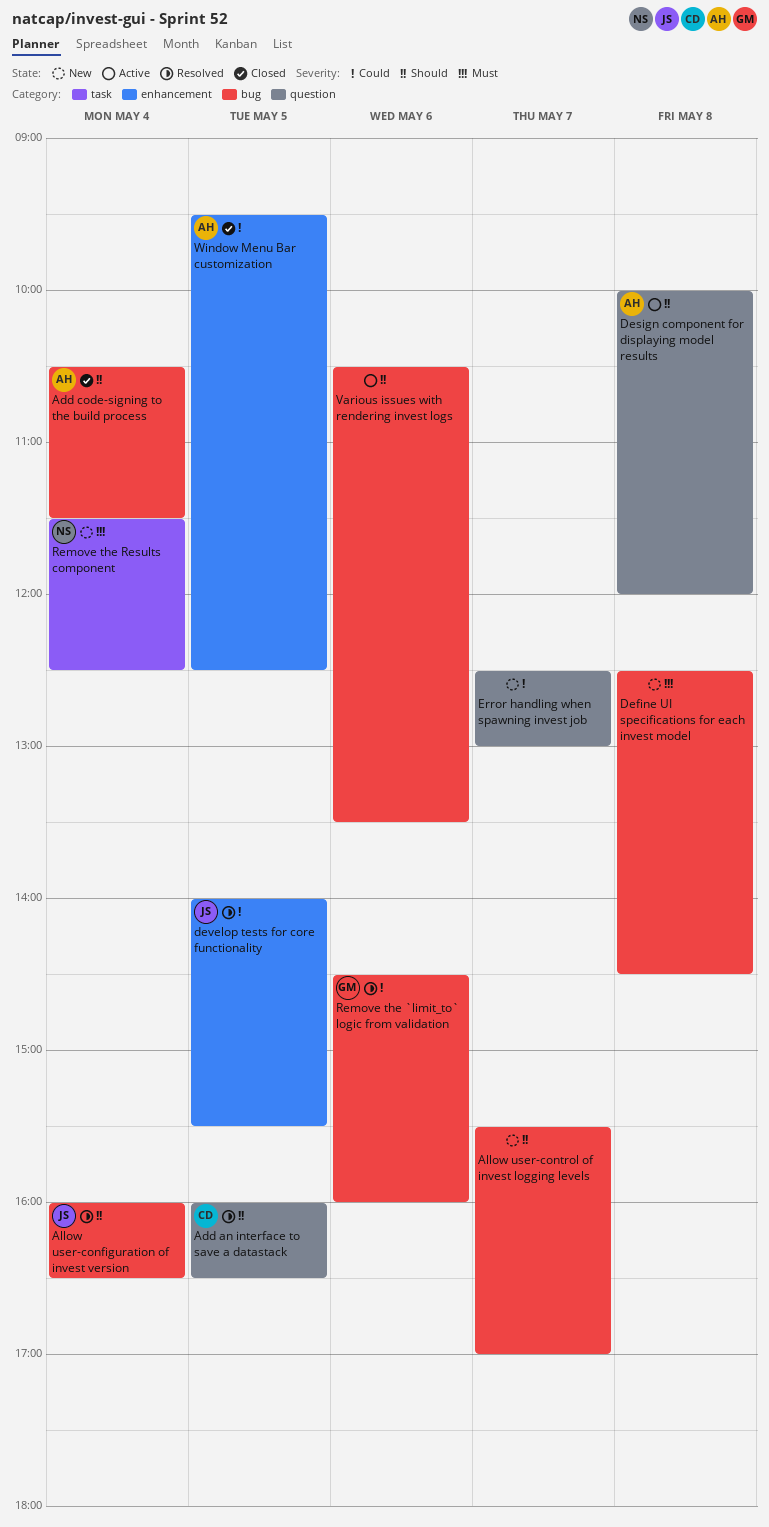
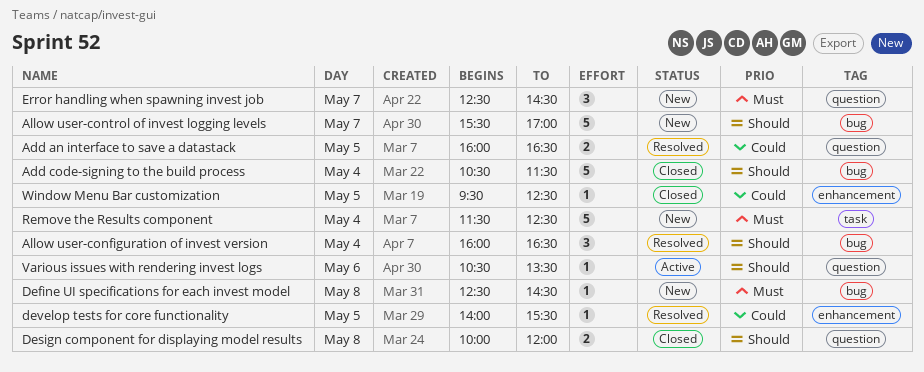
Add an interface to save a datastack, priority: Should -> Could
Design component for displaying model results, status: Active -> Closed
Error handling when spawning invest job, priority: Could -> Must
Error handling when spawning invest job, ends: 13:00 -> 14:30
Remove the `limit_to` logic from validation: present -> none
Various issues with rendering invest logs, label: bug -> question

